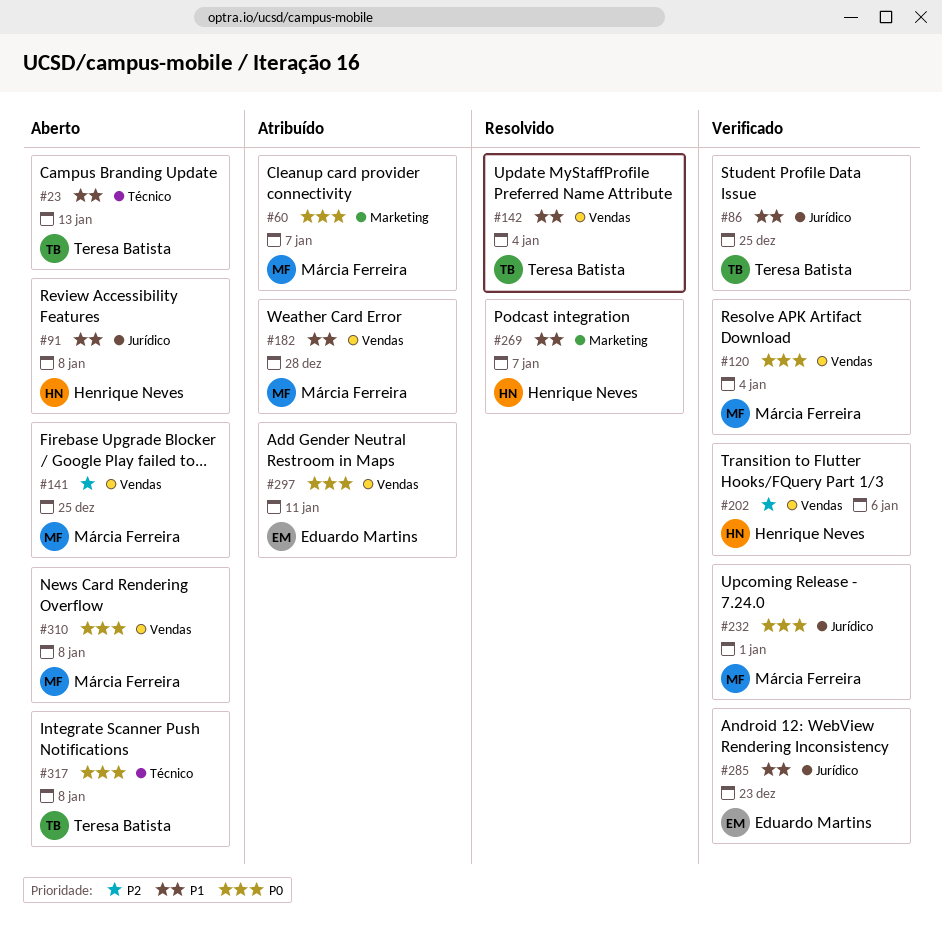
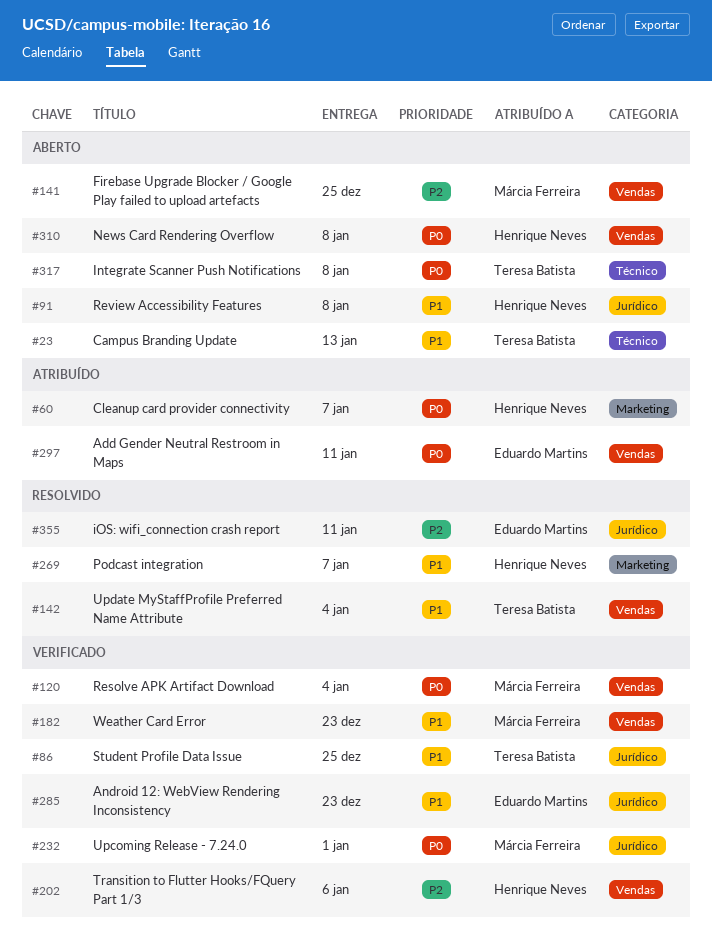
#60, owner: Márcia Ferreira -> Henrique Neves
#182, status: Atribuído -> Verificado
#182, due: Dec 28 -> Dec 23
#310, owner: Márcia Ferreira -> Henrique Neves
#355: none -> present

